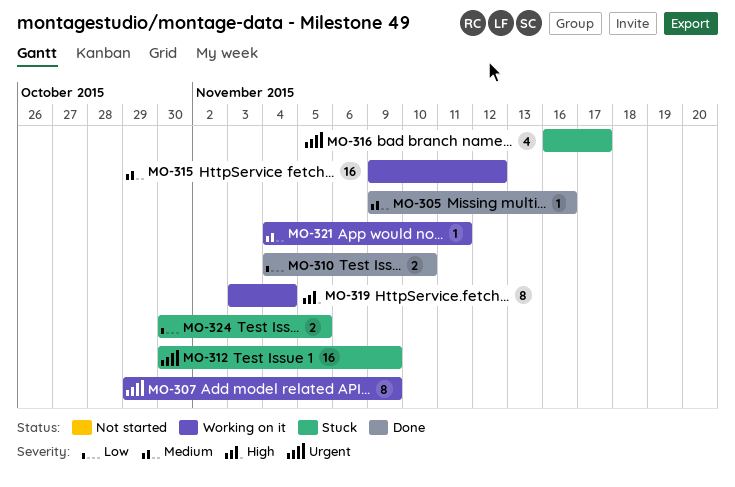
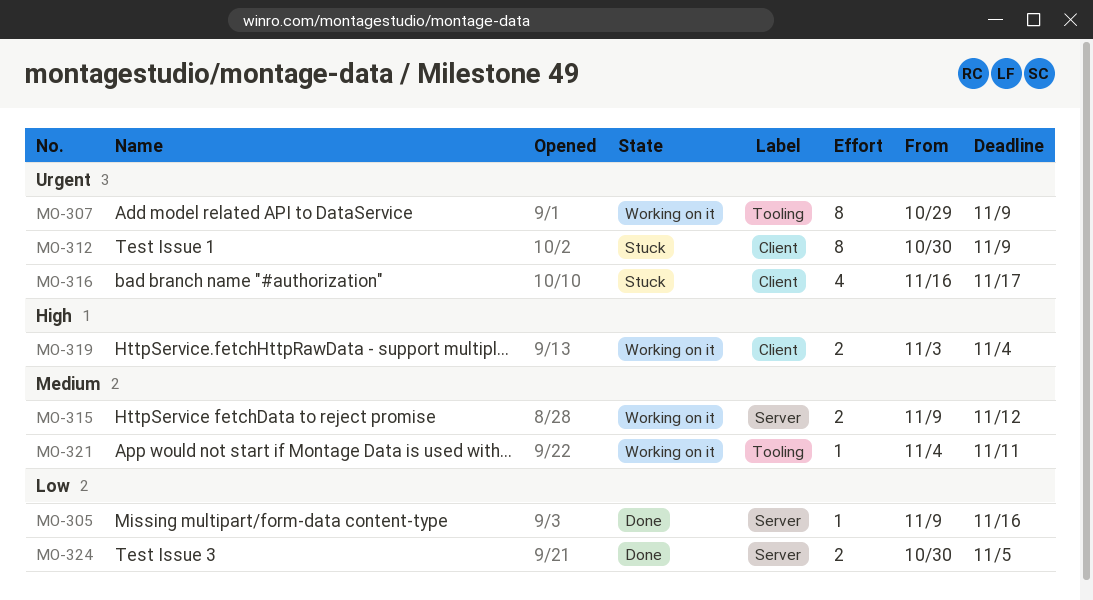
MO-305, priority: Medium -> Low
MO-310: present -> none
MO-312, estimate: 16 -> 8
MO-315, estimate: 16 -> 2
MO-319, estimate: 8 -> 2
MO-324, status: Stuck -> Done

